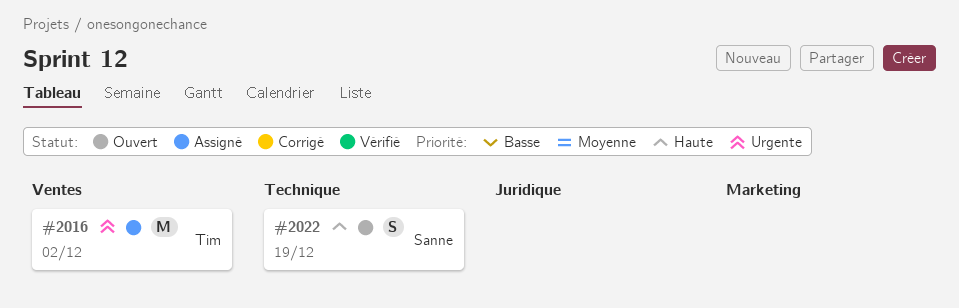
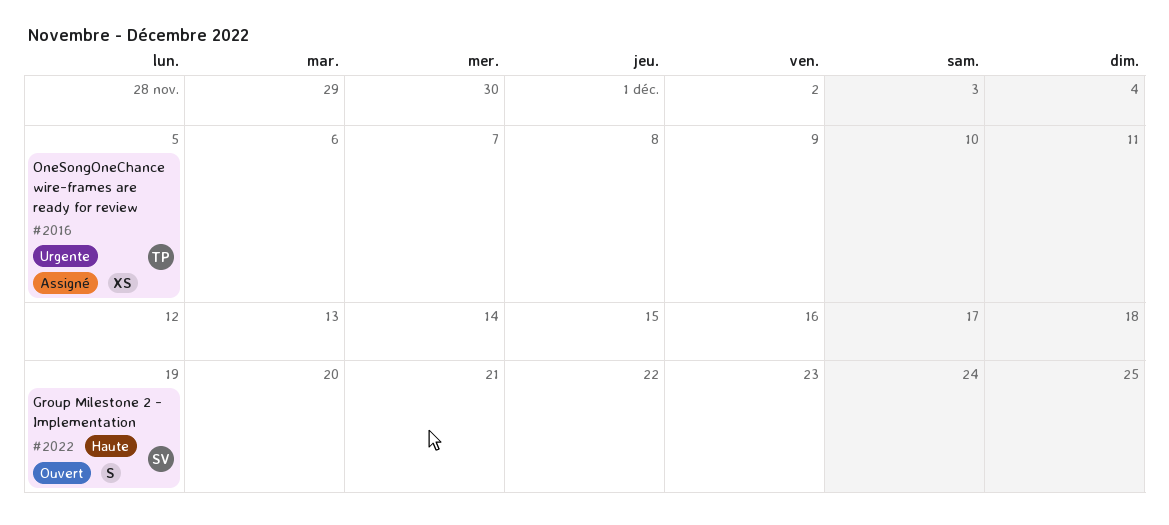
#2016, estimate: M -> XS
#2016, due: Dec 2 -> Dec 5

